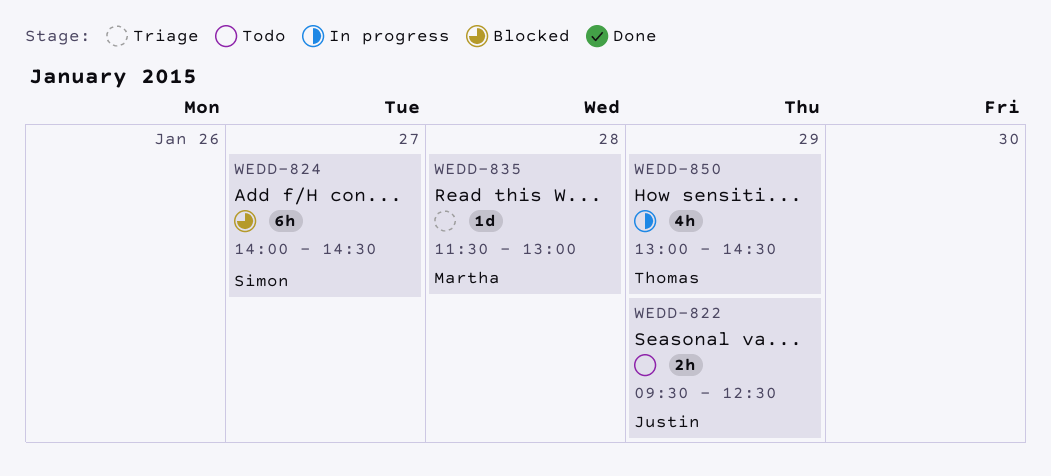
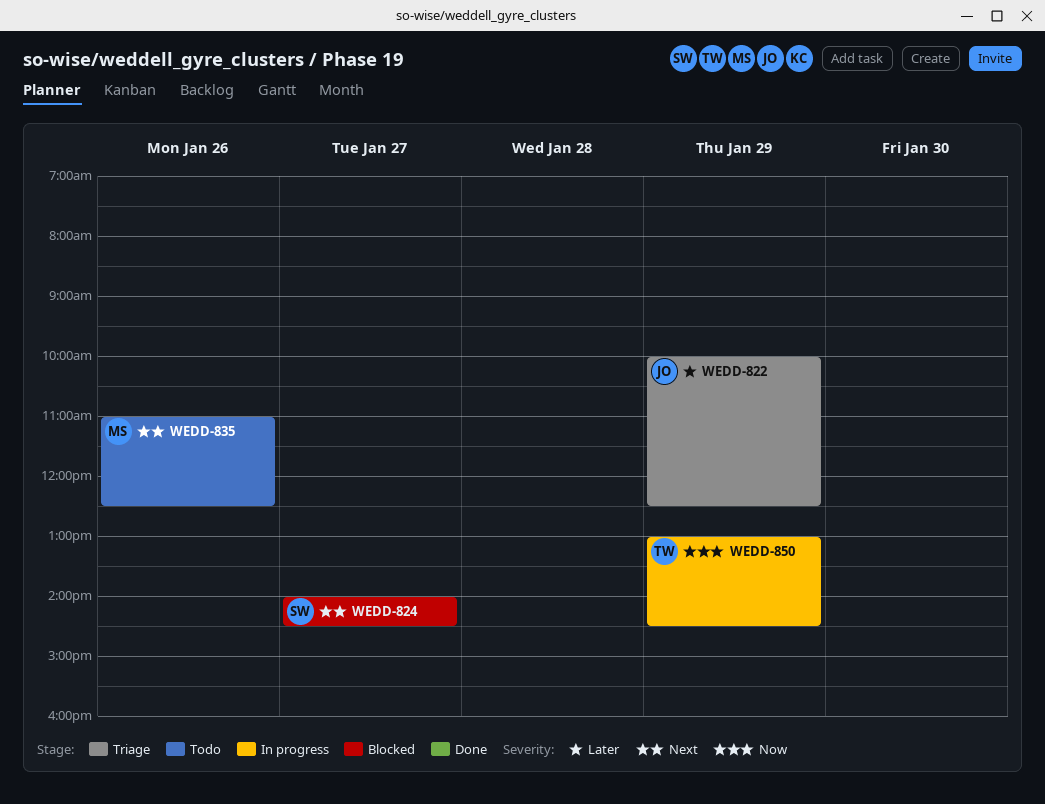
WEDD-822, status: Todo -> Triage
WEDD-822, begins: 09:30 -> 10:00
WEDD-835, status: Triage -> Todo
WEDD-835, day: Jan 28 -> Jan 26
WEDD-835, begins: 11:30 -> 11:00
WEDD-835, ends: 13:00 -> 12:30

